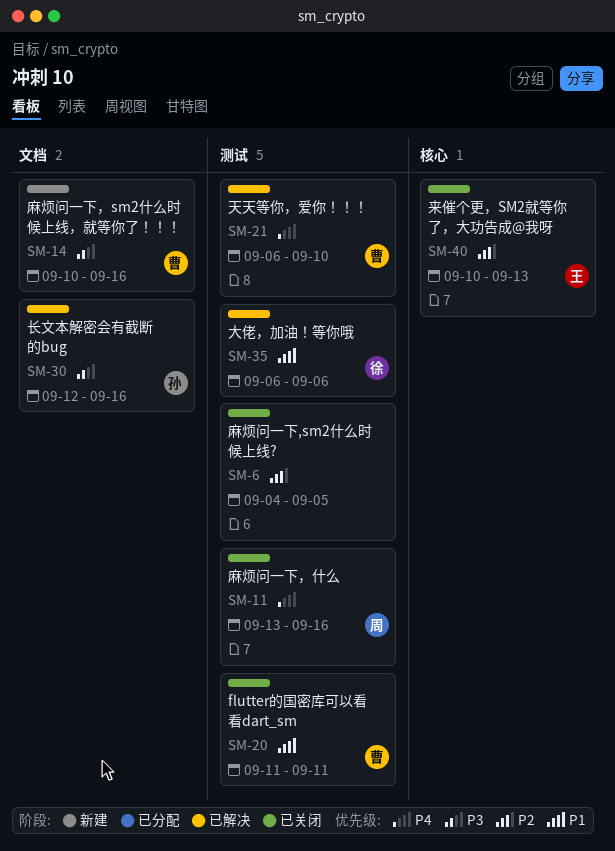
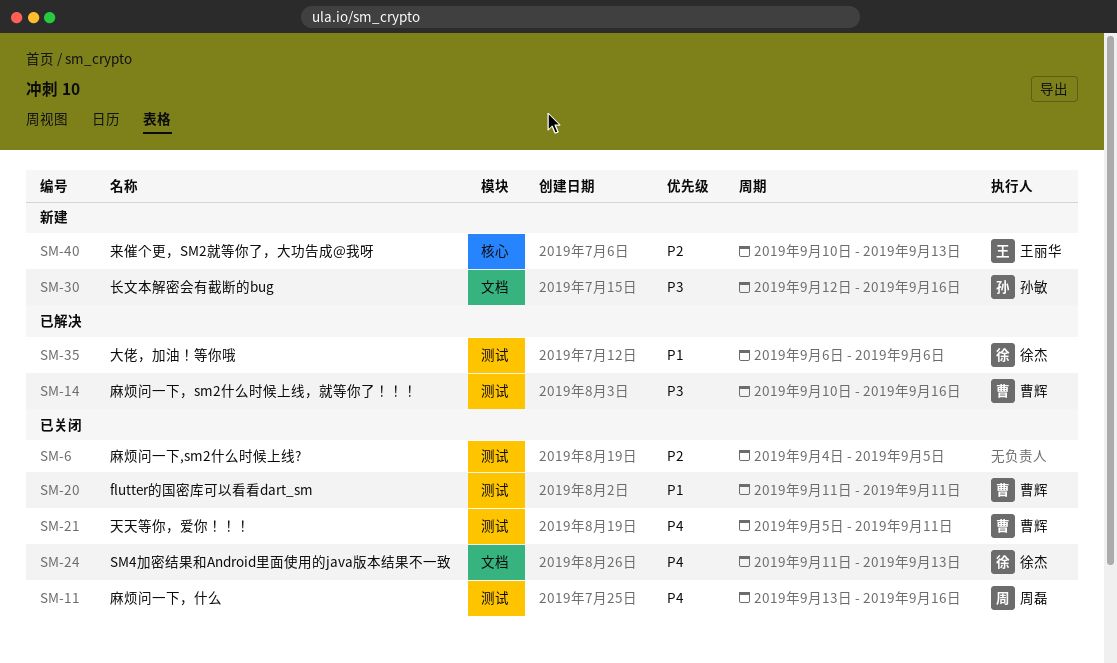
SM-14, status: 新建 -> 已解决
SM-14, label: 文档 -> 测试
SM-21, status: 已解决 -> 已关闭
SM-21, start: Sep 6 -> Sep 5
SM-21, due: Sep 10 -> Sep 11
SM-24: none -> present
SM-30, status: 已解决 -> 新建
SM-40, status: 已关闭 -> 新建

